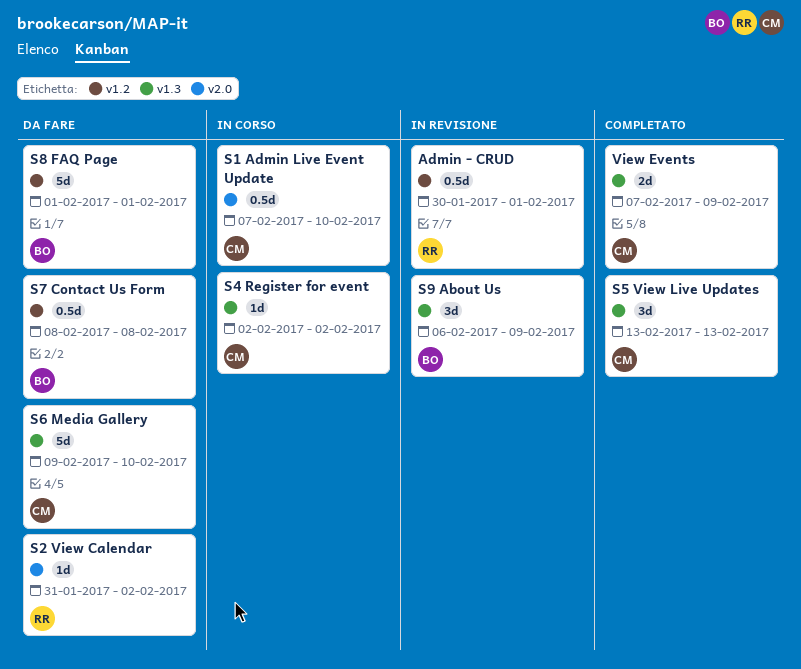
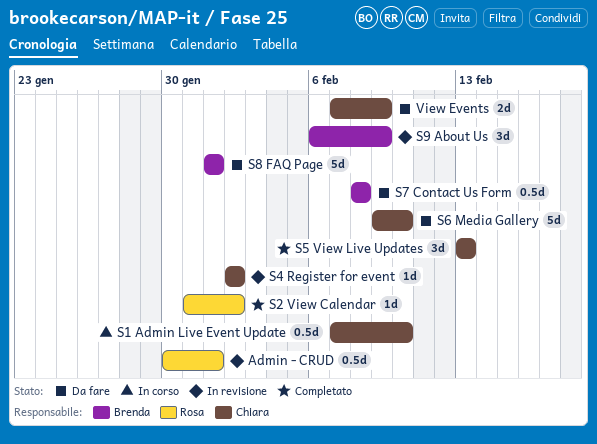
S2 View Calendar, status: Da fare -> Completato
S4 Register for event, status: In corso -> In revisione
View Events, status: Completato -> Da fare

